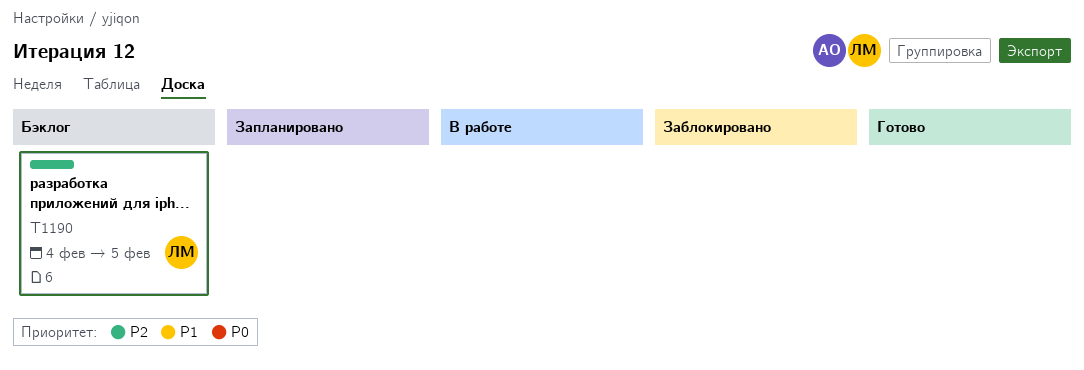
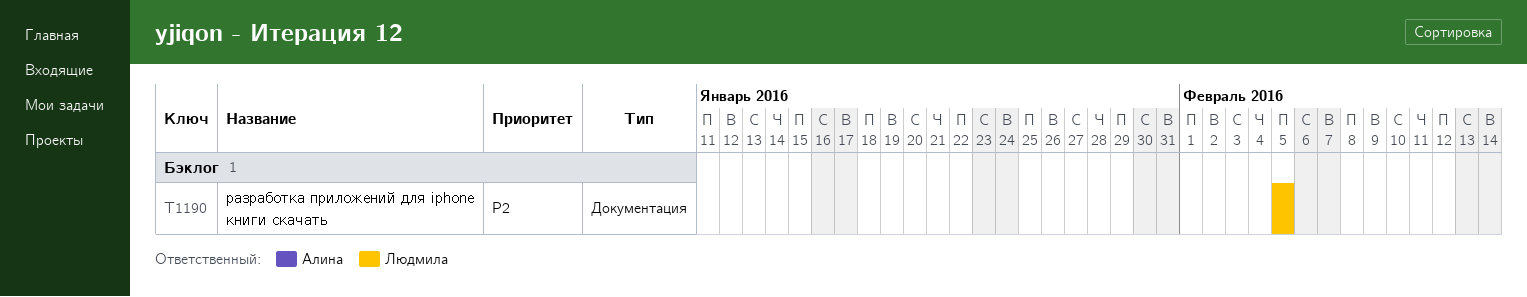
T1190, start: Feb 4 -> Feb 5

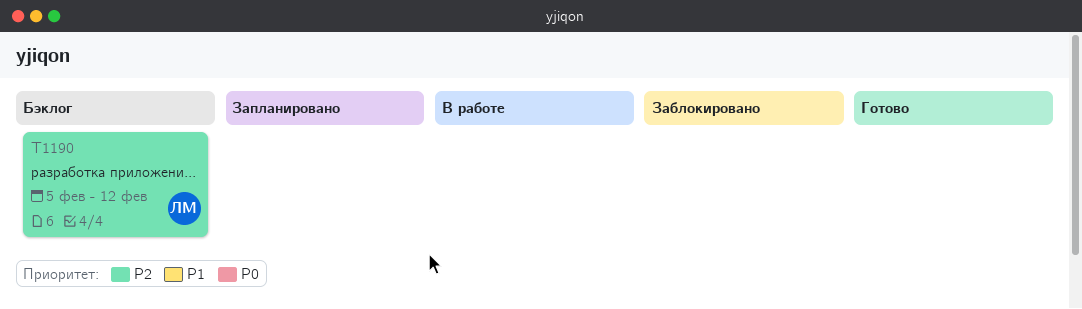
T1190, due: Feb 5 -> Feb 12

